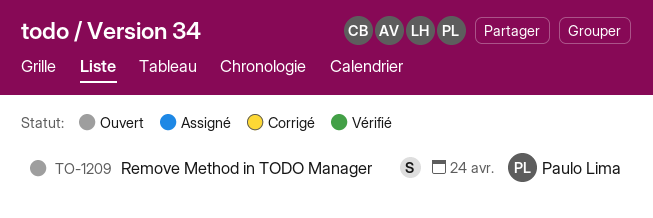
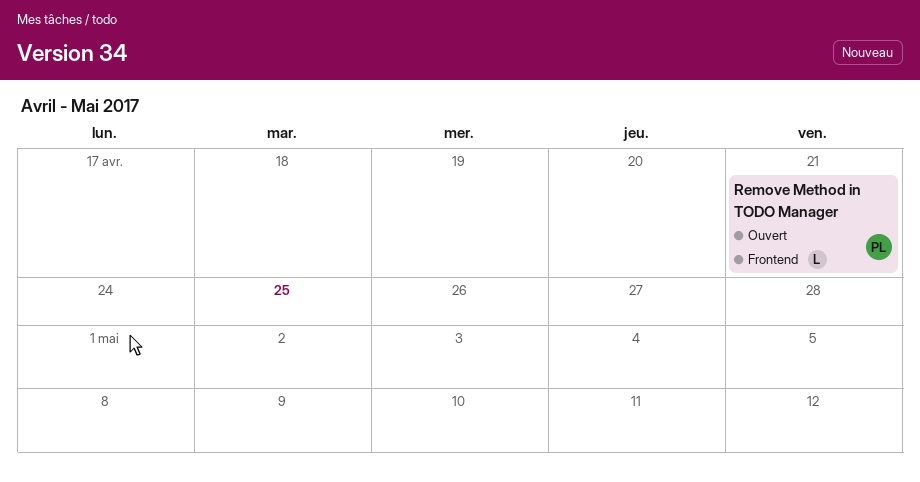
Remove Method in TODO Manager, estimate: S -> L
Remove Method in TODO Manager, due: Apr 24 -> Apr 21

